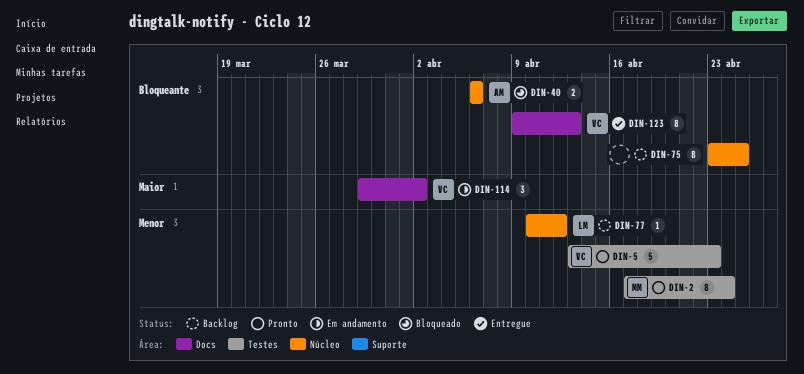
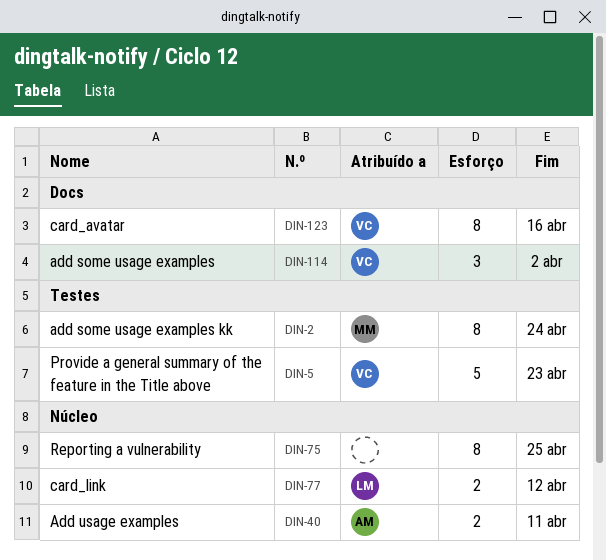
DIN-40, due: Apr 6 -> Apr 11
DIN-77, estimate: 1 -> 2
DIN-123, due: Apr 13 -> Apr 16

